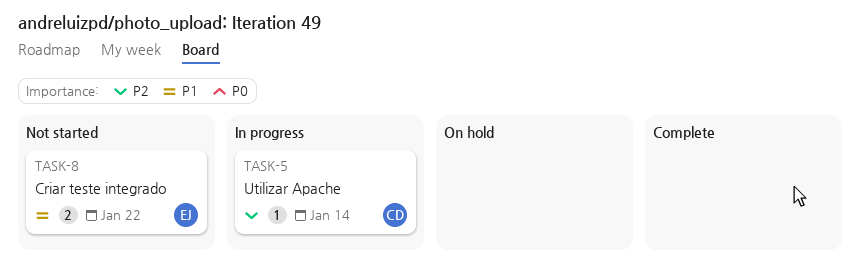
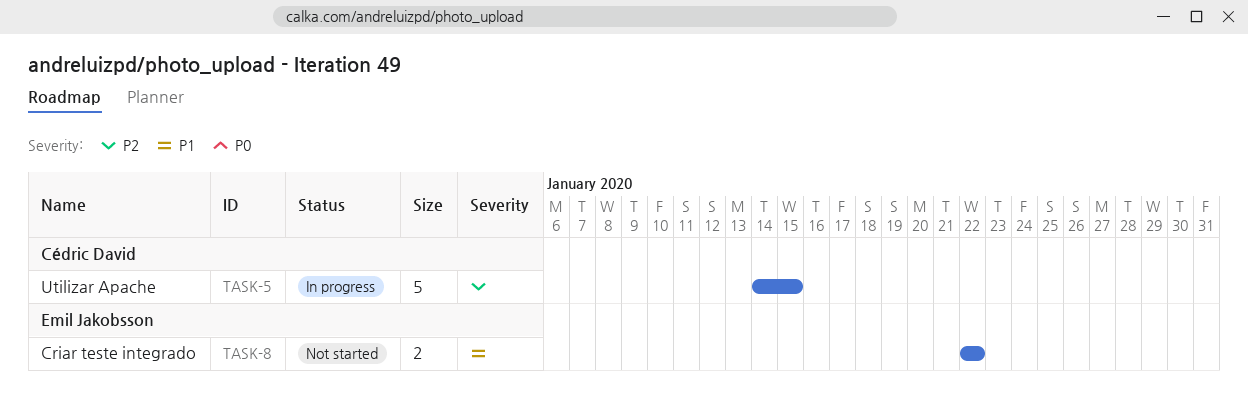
TASK-5, estimate: 1 -> 5
TASK-5, due: Jan 14 -> Jan 15

